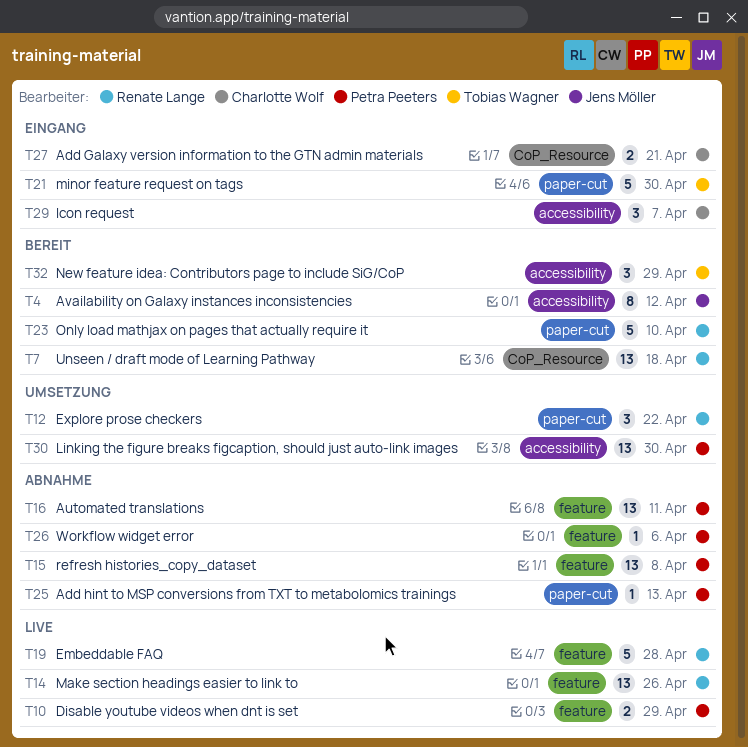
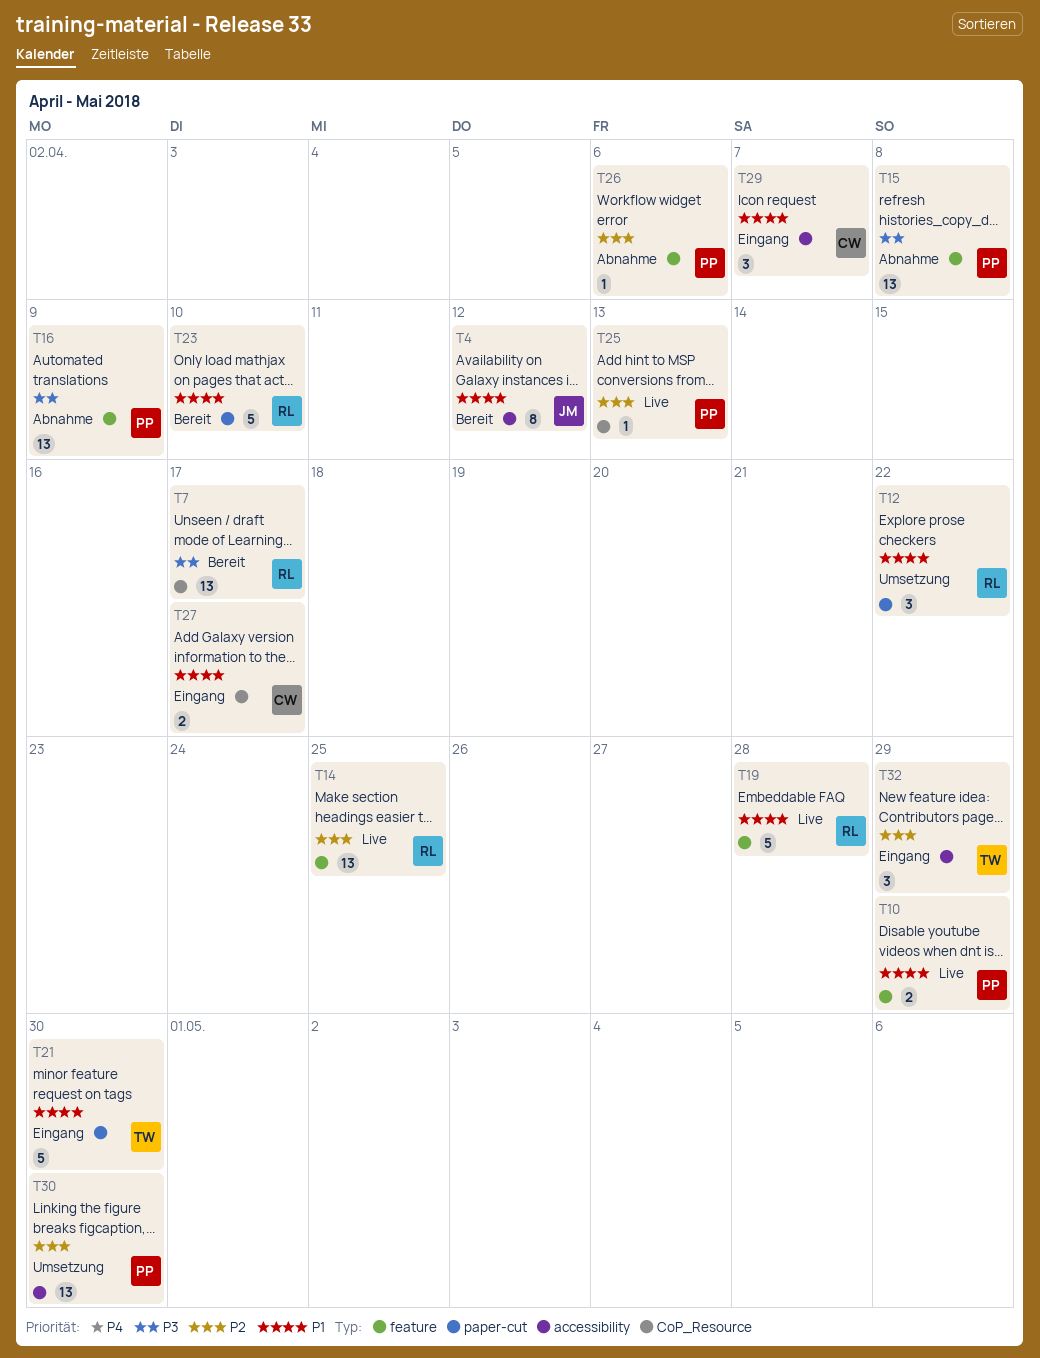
T7, due: Apr 18 -> Apr 17
T14, due: Apr 26 -> Apr 25
T16, due: Apr 11 -> Apr 9
T25, status: Abnahme -> Live
T25, label: paper-cut -> CoP_Resource
T27, due: Apr 21 -> Apr 17
T32, status: Bereit -> Eingang

